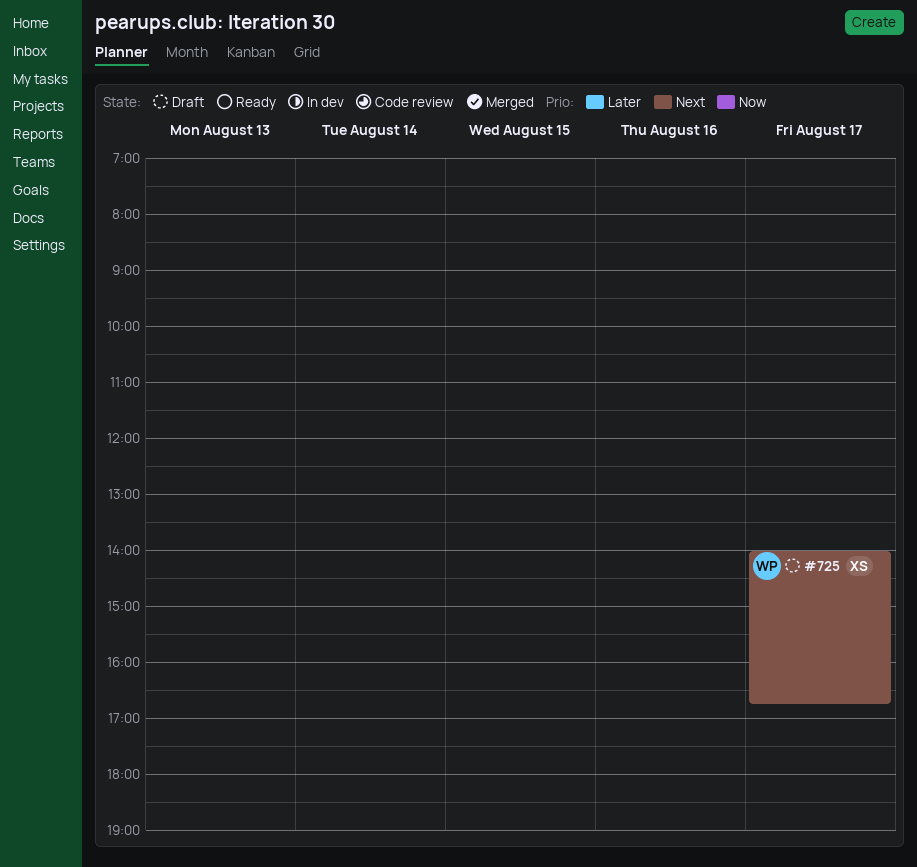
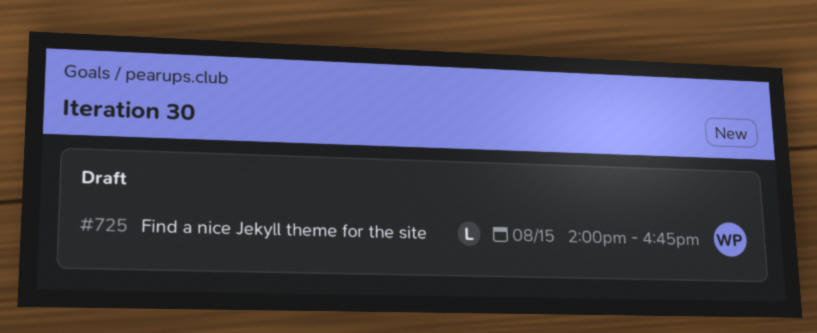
#725, estimate: XS -> L
#725, day: Aug 17 -> Aug 15

